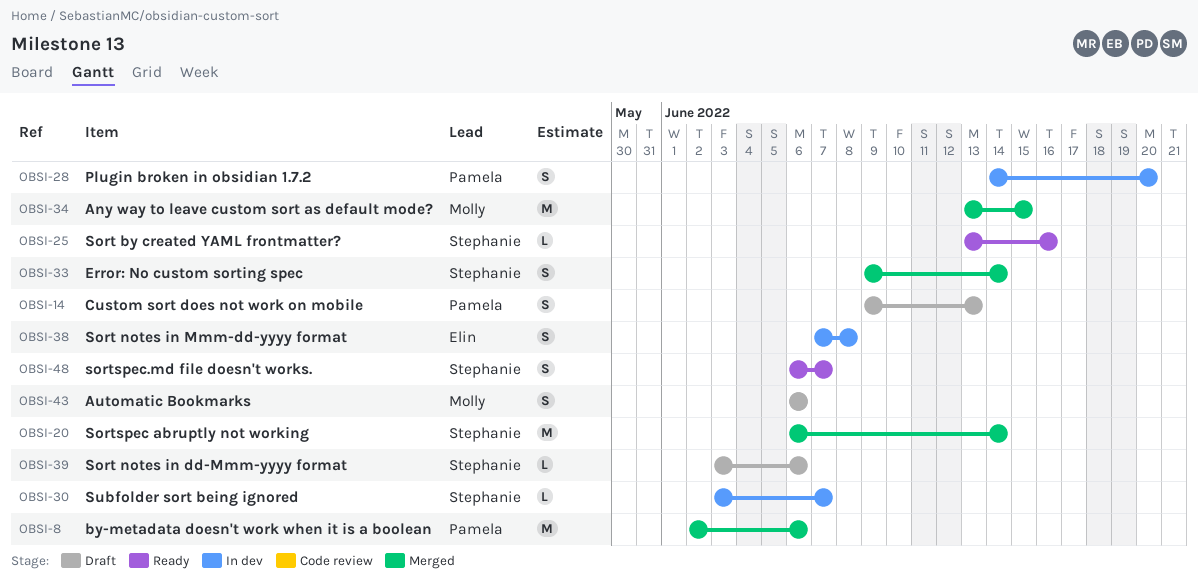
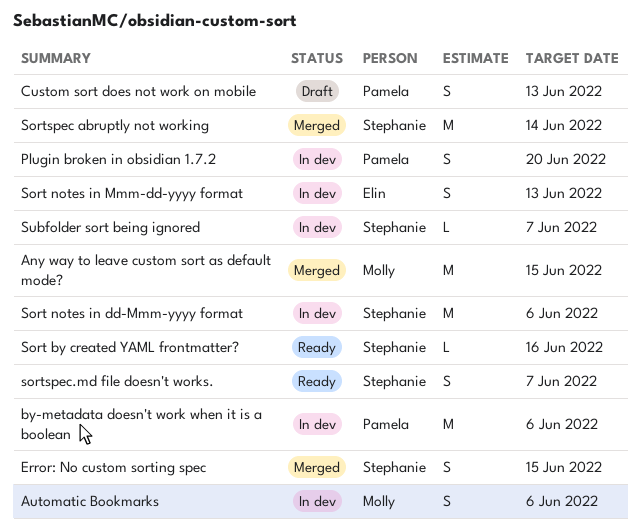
Automatic Bookmarks, status: Draft -> In dev
by-metadata doesn't work when it is a boolean, status: Merged -> In dev
Error: No custom sorting spec, due: Jun 14 -> Jun 15
Sort notes in dd-Mmm-yyyy format, status: Draft -> In dev
Sort notes in dd-Mmm-yyyy format, estimate: L -> M
Sort notes in Mmm-dd-yyyy format, due: Jun 8 -> Jun 13

